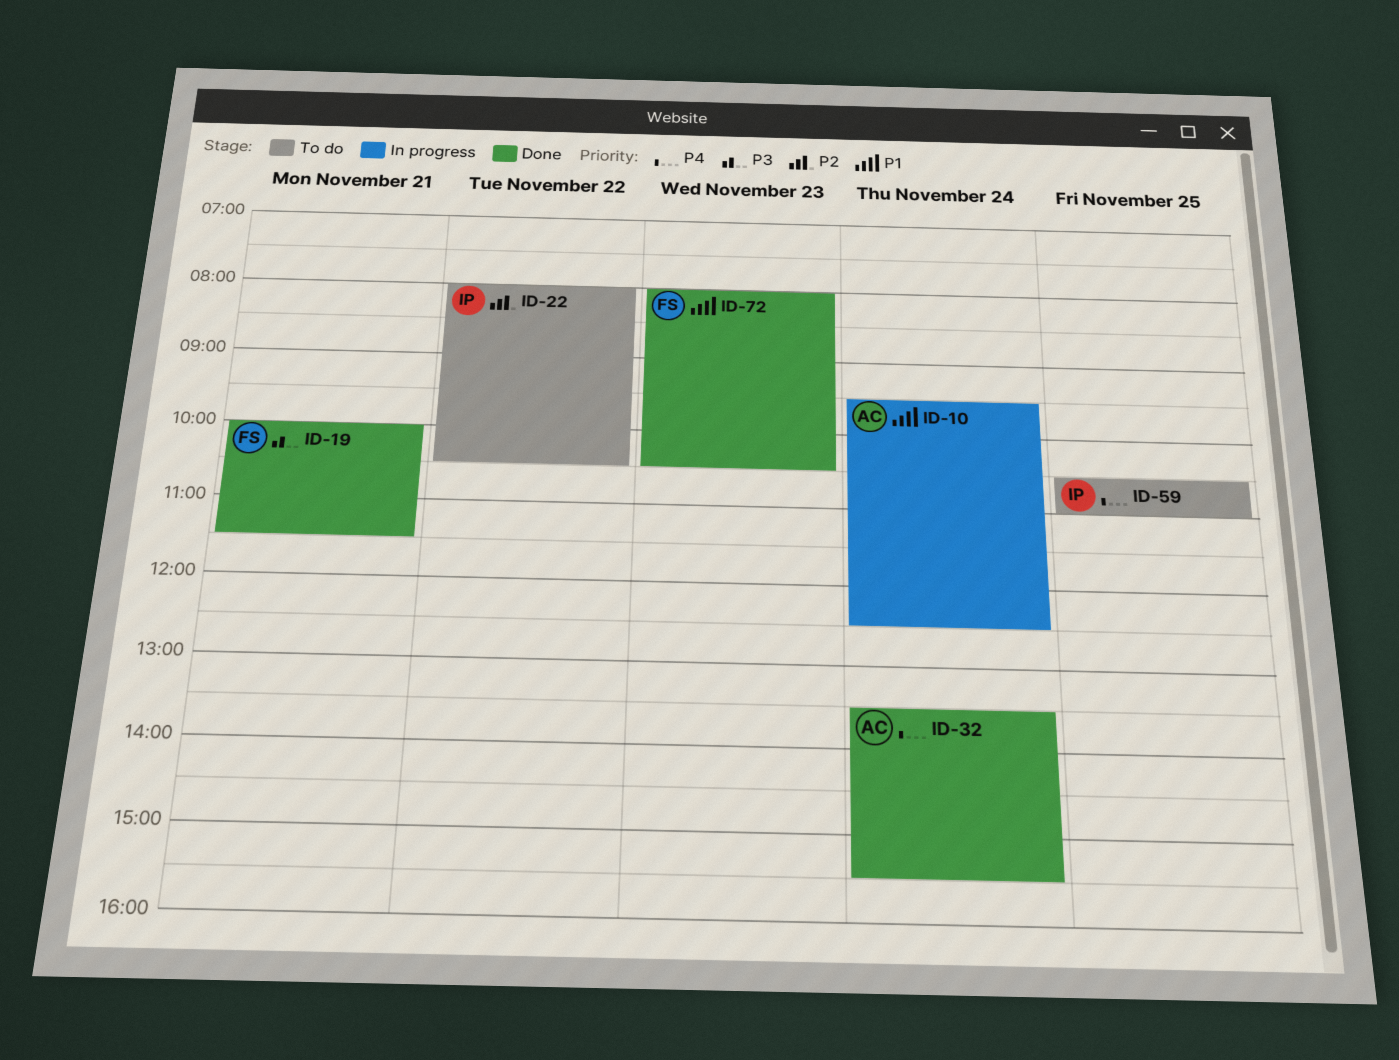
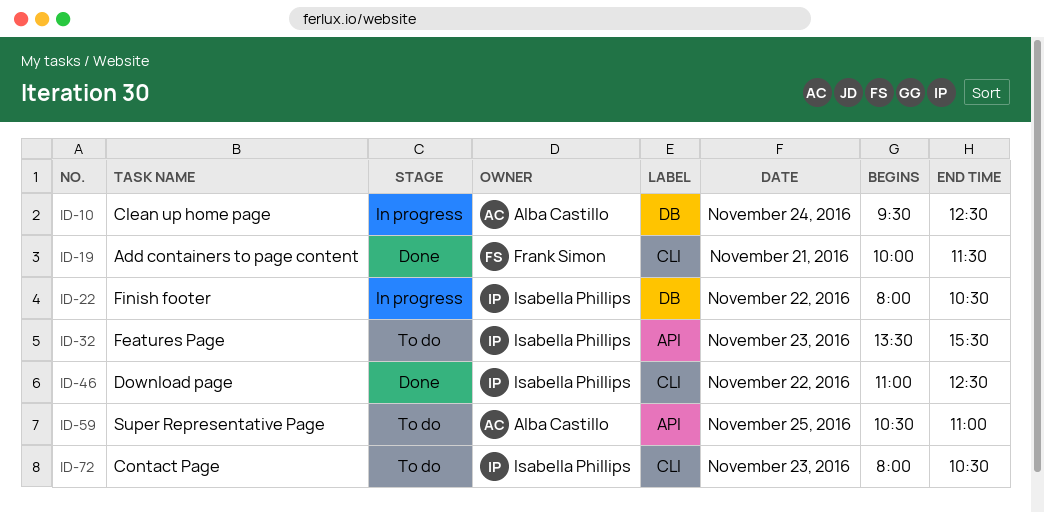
ID-22, status: To do -> In progress
ID-32, status: Done -> To do
ID-32, owner: Alba Castillo -> Isabella Phillips
ID-32, day: Nov 24 -> Nov 23
ID-46: none -> present
ID-59, owner: Isabella Phillips -> Alba Castillo
ID-72, status: Done -> To do
ID-72, owner: Frank Simon -> Isabella Phillips

